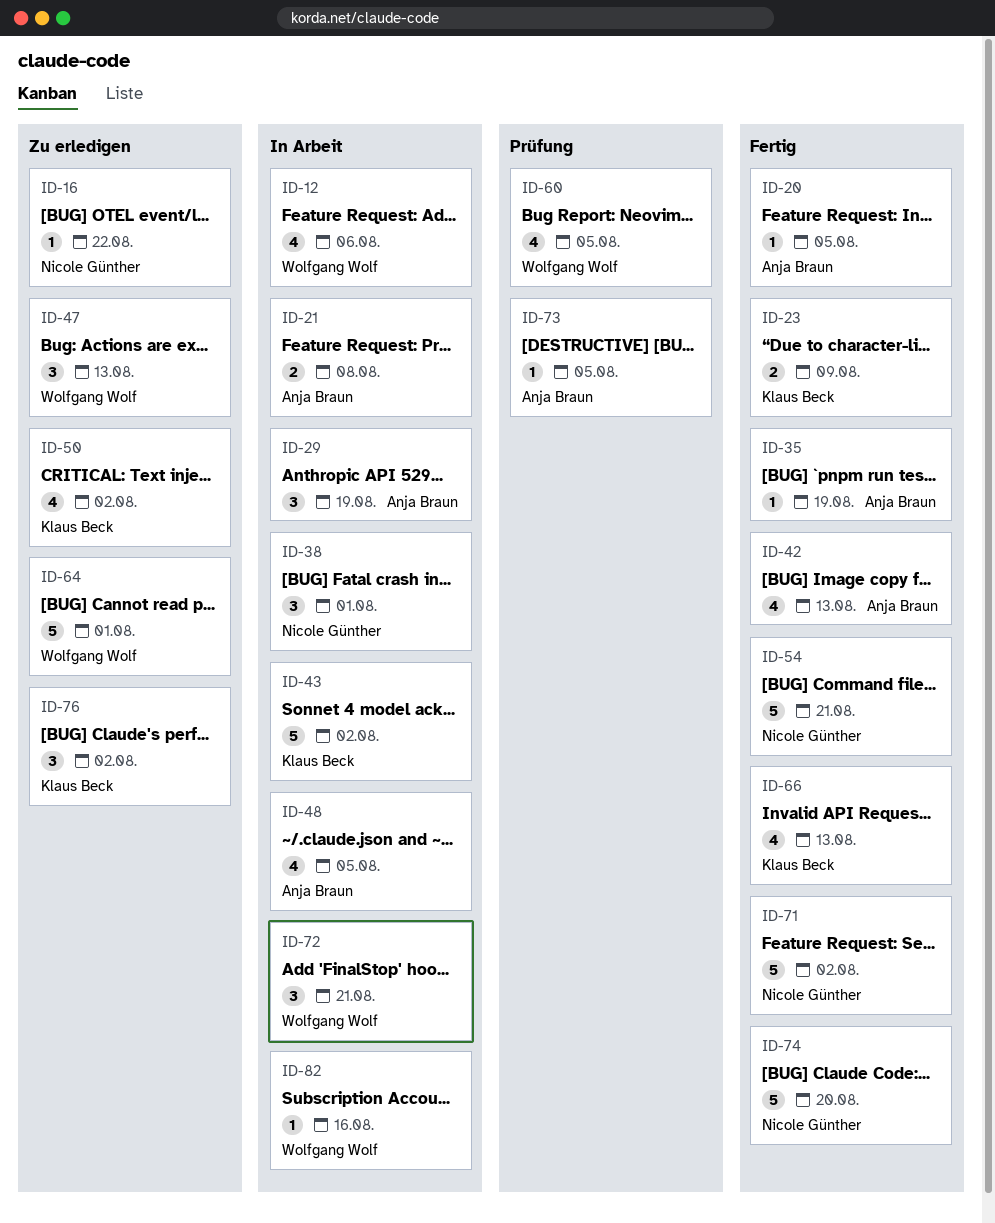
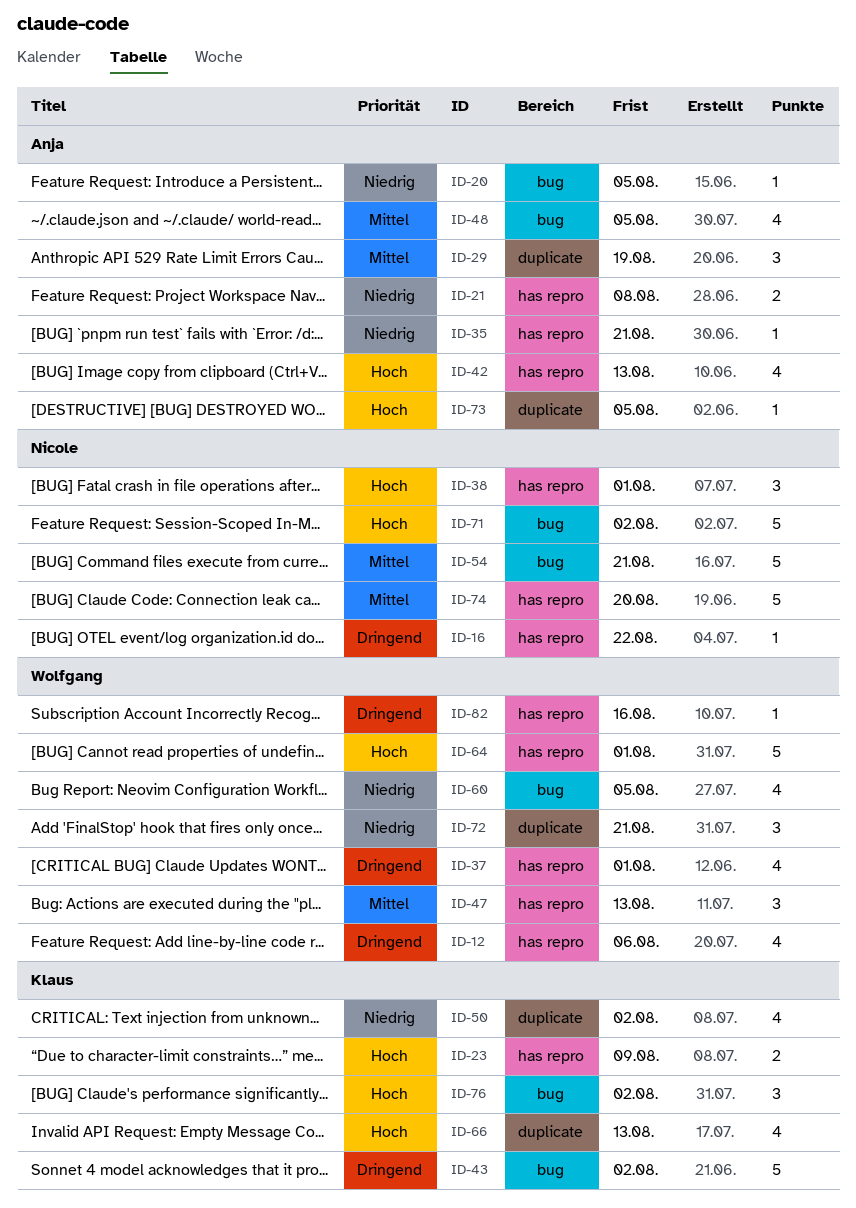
ID-35, due: Aug 19 -> Aug 21
ID-37: none -> present

